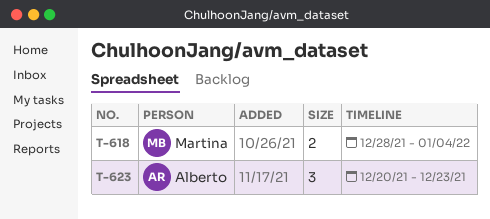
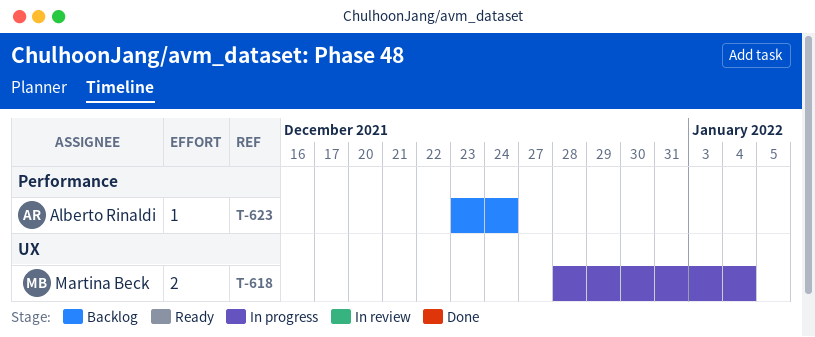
T-623, estimate: 3 -> 1
T-623, start: Dec 20 -> Dec 23
T-623, due: Dec 23 -> Dec 24

